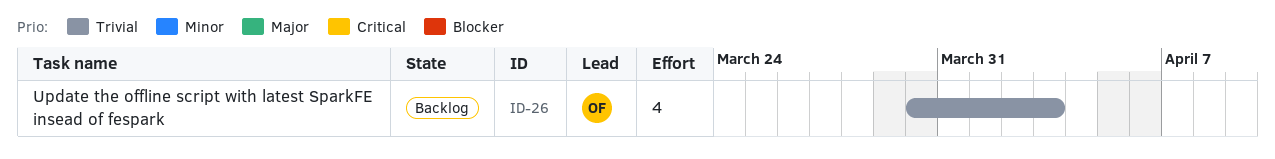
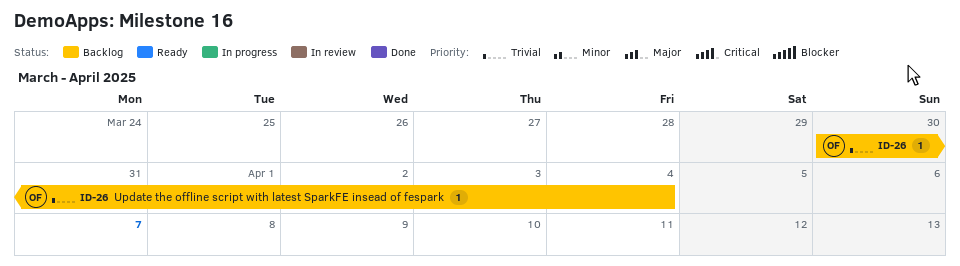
ID-26, estimate: 4 -> 1
ID-26, due: Apr 3 -> Apr 4

